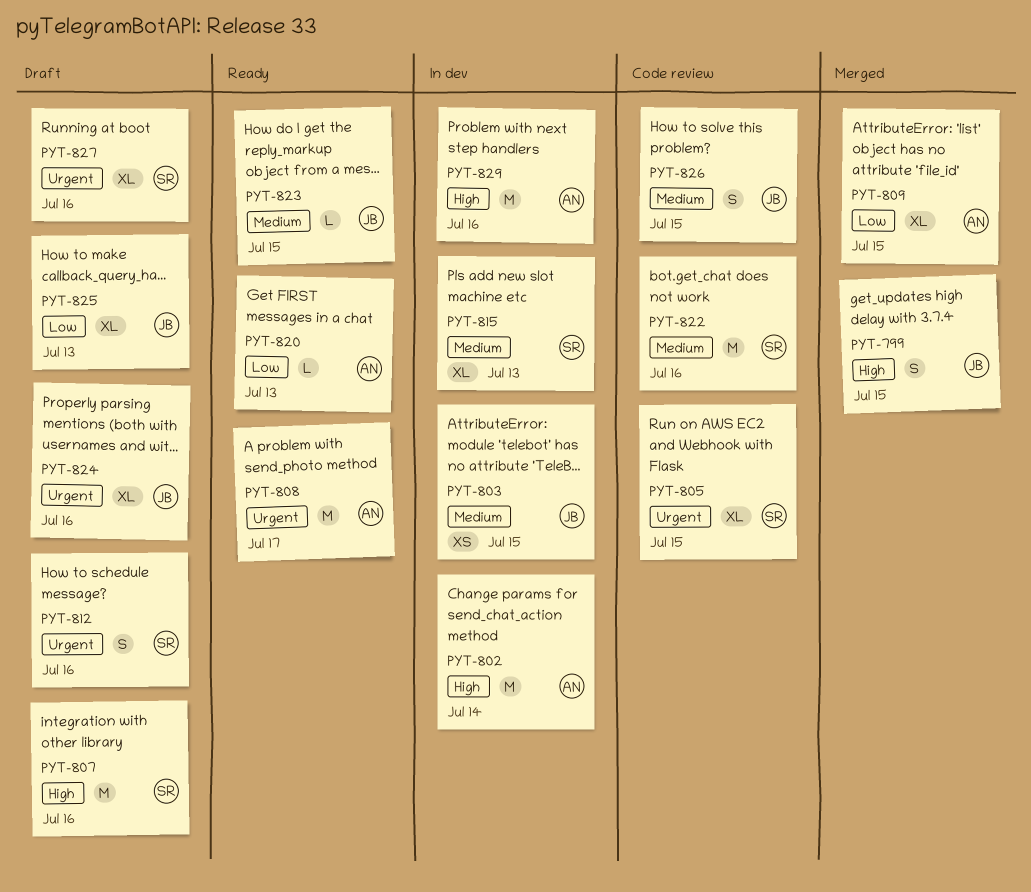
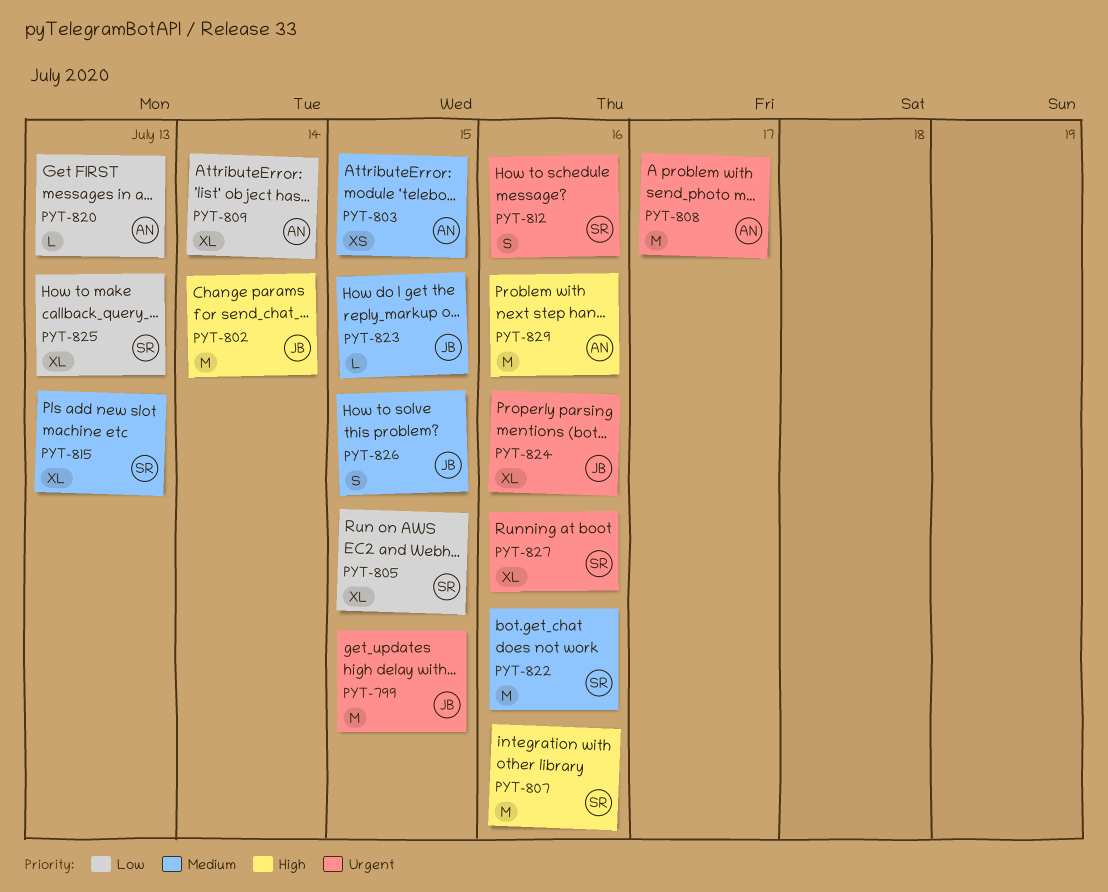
PYT-799, priority: High -> Urgent
PYT-799, estimate: S -> M
PYT-802, owner: AN -> JB
PYT-803, owner: JB -> AN
PYT-805, priority: Urgent -> Low
PYT-809, due: Jul 15 -> Jul 14
PYT-825, owner: JB -> SR

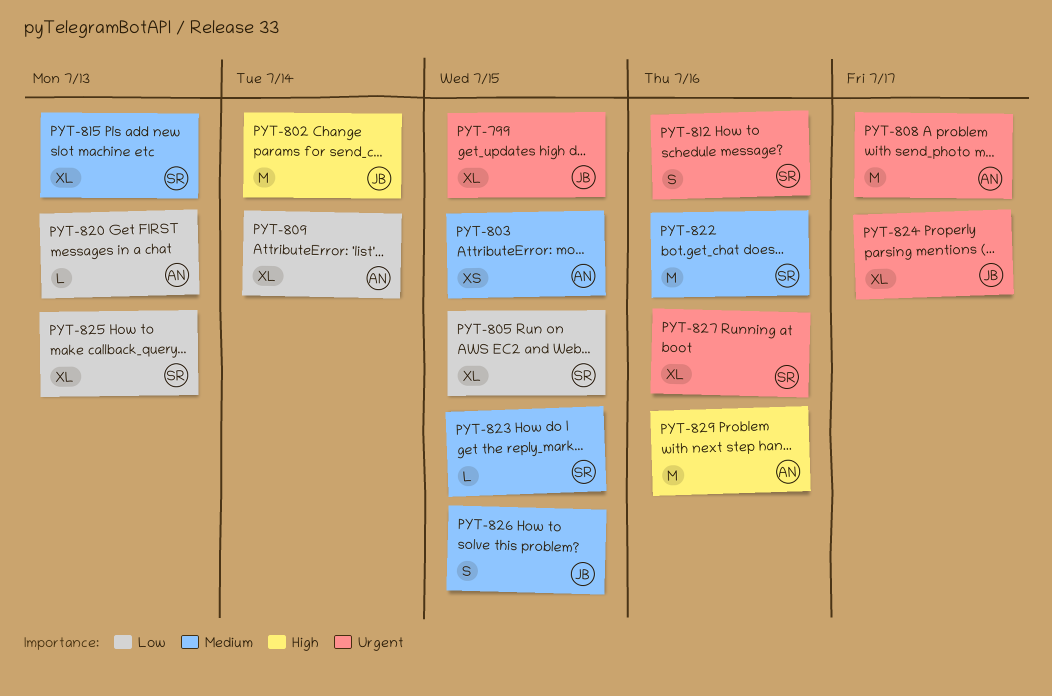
PYT-799, estimate: M -> XL
PYT-807: present -> none
PYT-823, owner: JB -> SR
PYT-824, due: Jul 16 -> Jul 17

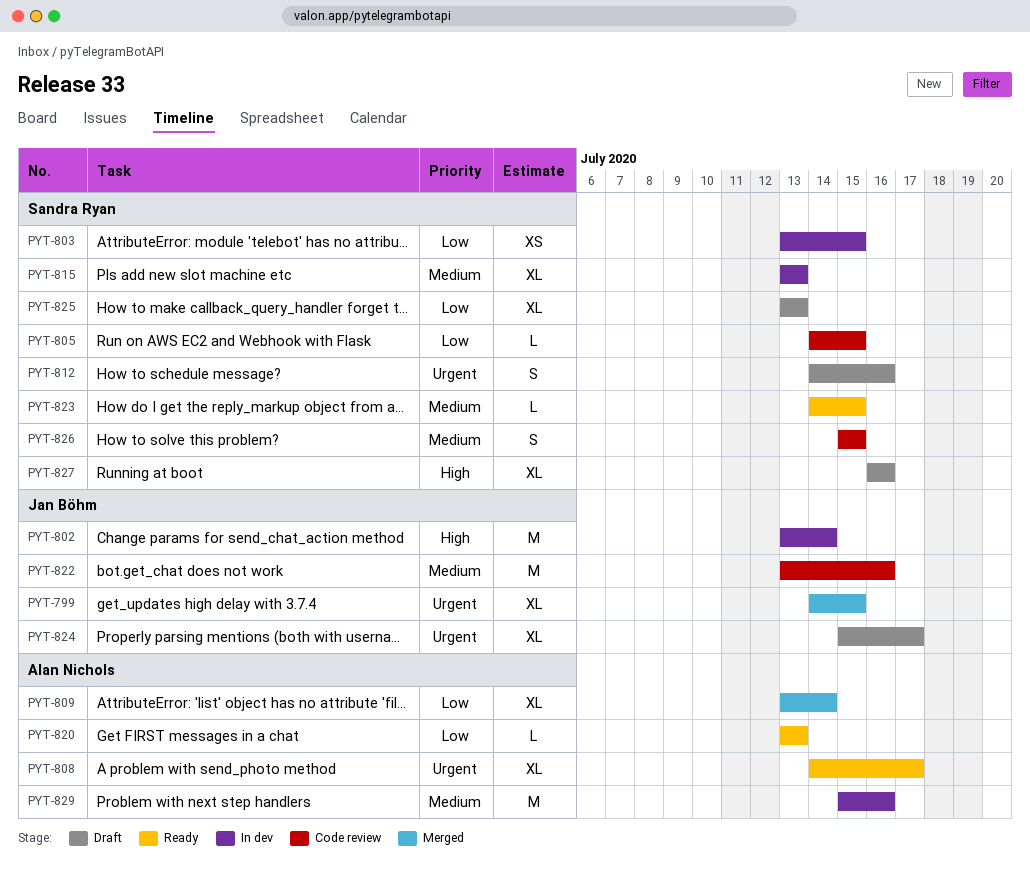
PYT-803, owner: Alan Nichols -> Sandra Ryan
PYT-803, priority: Medium -> Low
PYT-805, estimate: XL -> L
PYT-808, estimate: M -> XL
PYT-822, owner: Sandra Ryan -> Jan Böhm
PYT-826, owner: Jan Böhm -> Sandra Ryan
PYT-827, priority: Urgent -> High
PYT-829, priority: High -> Medium

